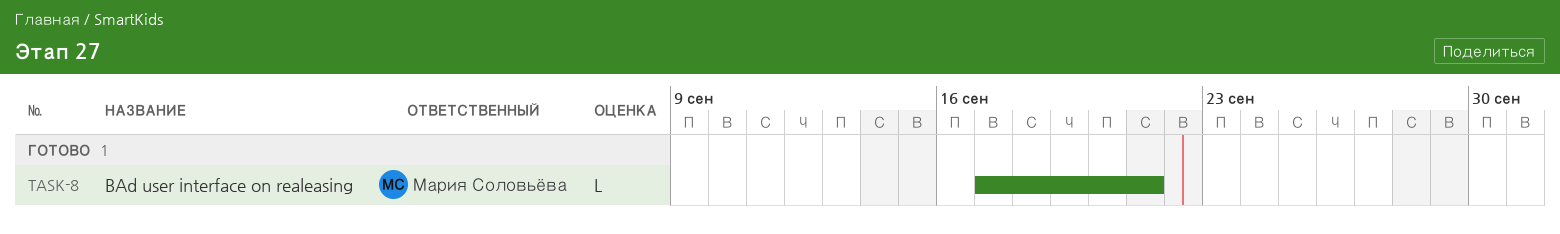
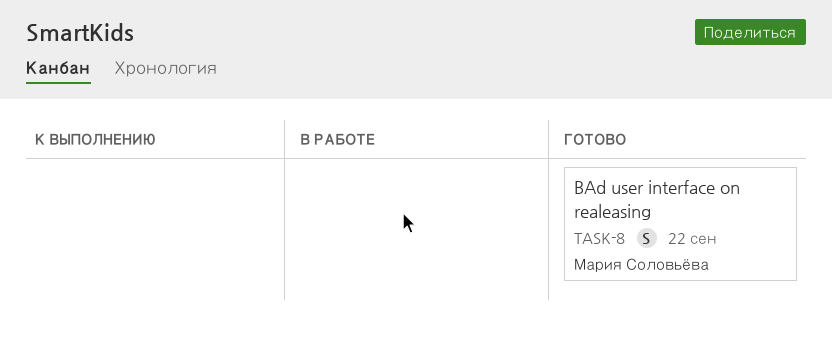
TASK-8, estimate: L -> S
TASK-8, due: Sep 21 -> Sep 22

